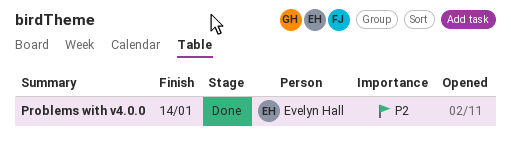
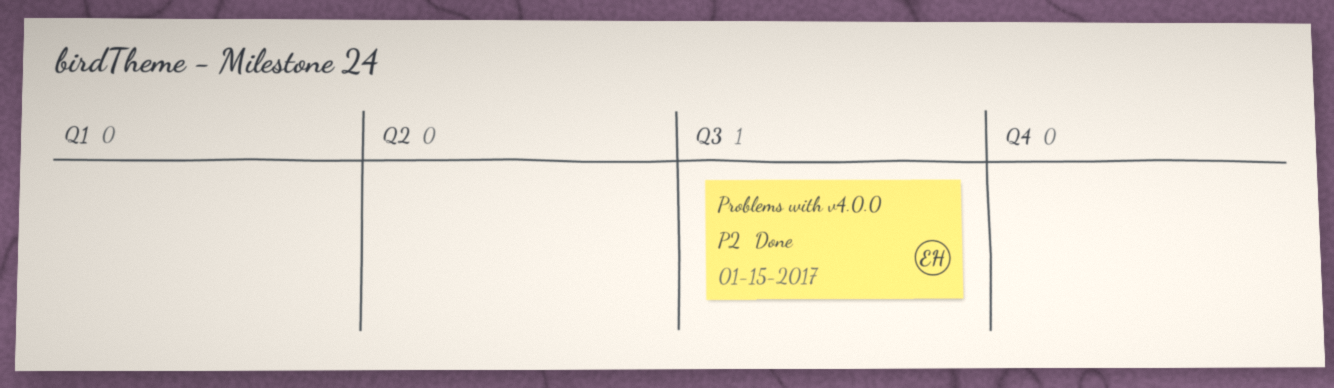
Problems with v4.0.0, due: Jan 14 -> Jan 15

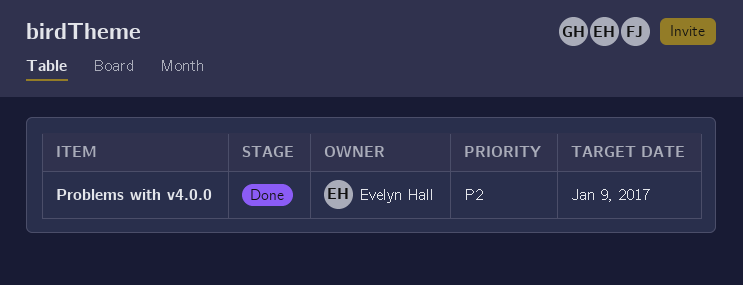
Problems with v4.0.0, due: Jan 15 -> Jan 9

